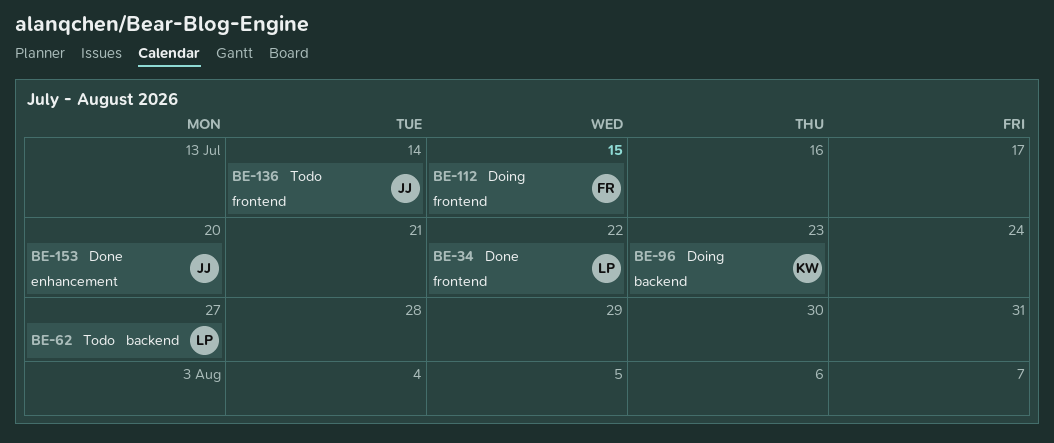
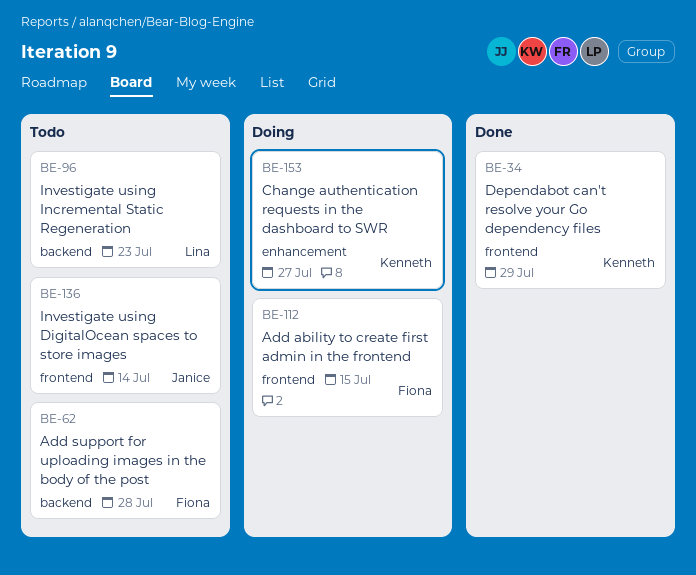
BE-34, owner: Lina -> Kenneth
BE-34, due: Jul 22 -> Jul 29
BE-62, owner: Lina -> Fiona
BE-62, due: Jul 27 -> Jul 28
BE-96, status: Doing -> Todo
BE-96, owner: Kenneth -> Lina
BE-153, status: Done -> Doing
BE-153, owner: Janice -> Kenneth
BE-153, due: Jul 20 -> Jul 27

